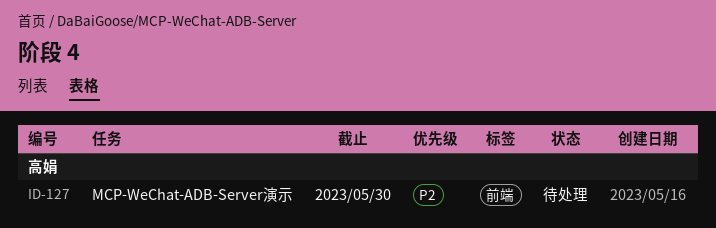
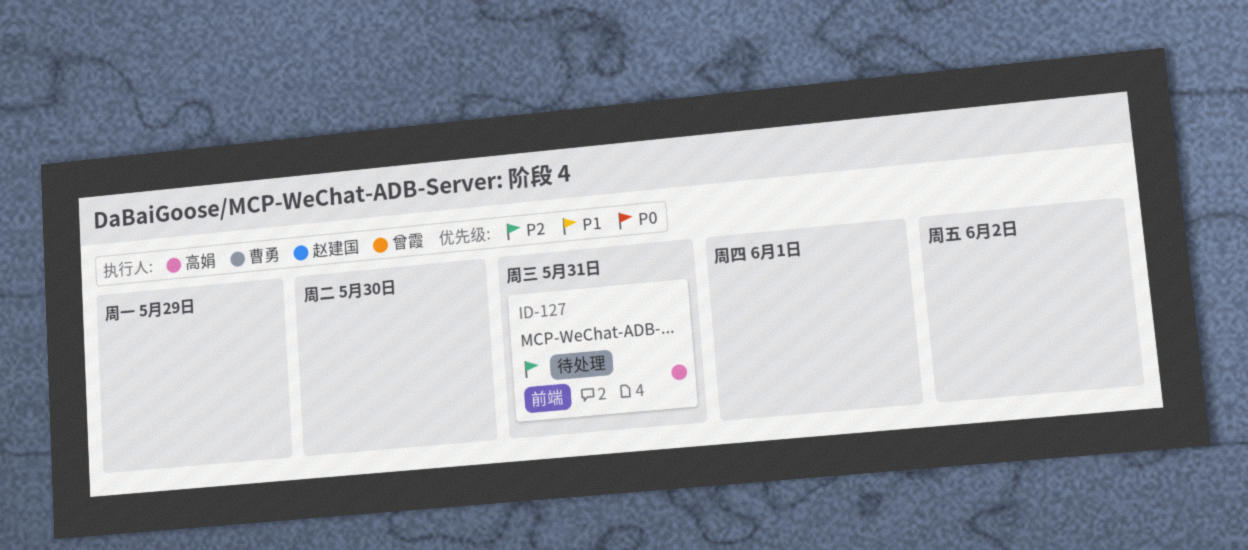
ID-127, due: May 30 -> May 31

